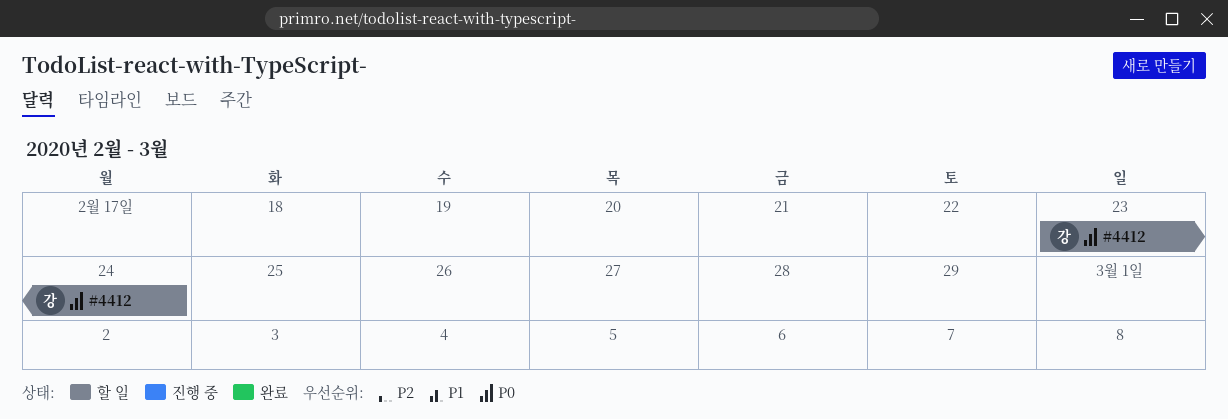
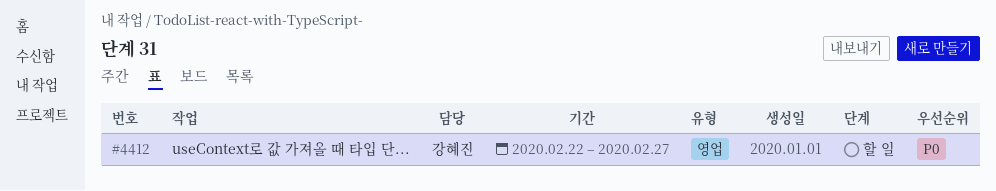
#4412, start: Feb 23 -> Feb 22
#4412, due: Feb 24 -> Feb 27

